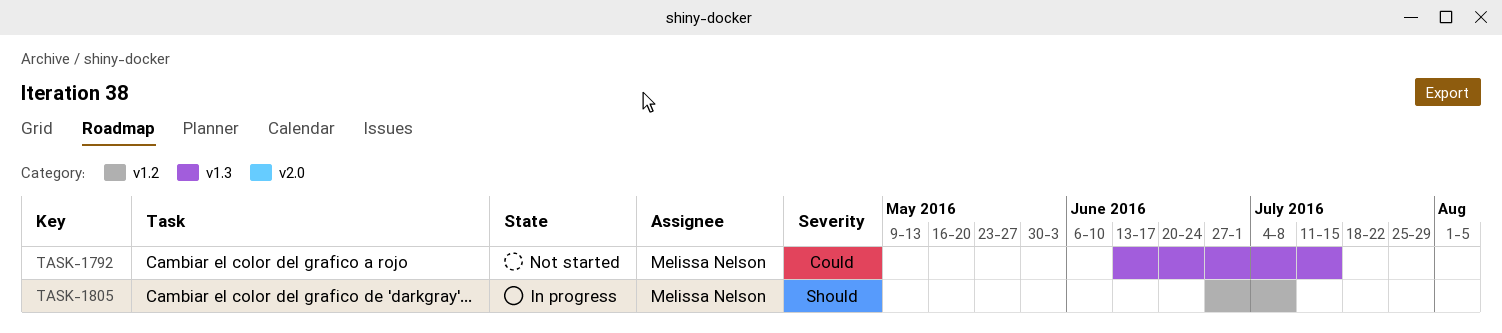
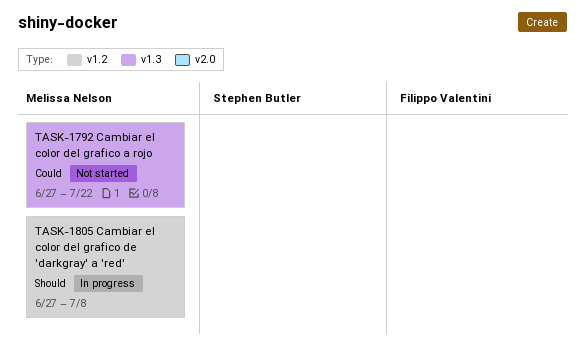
TASK-1792, start: Jun 13 -> Jun 27
TASK-1792, due: Jul 15 -> Jul 22

